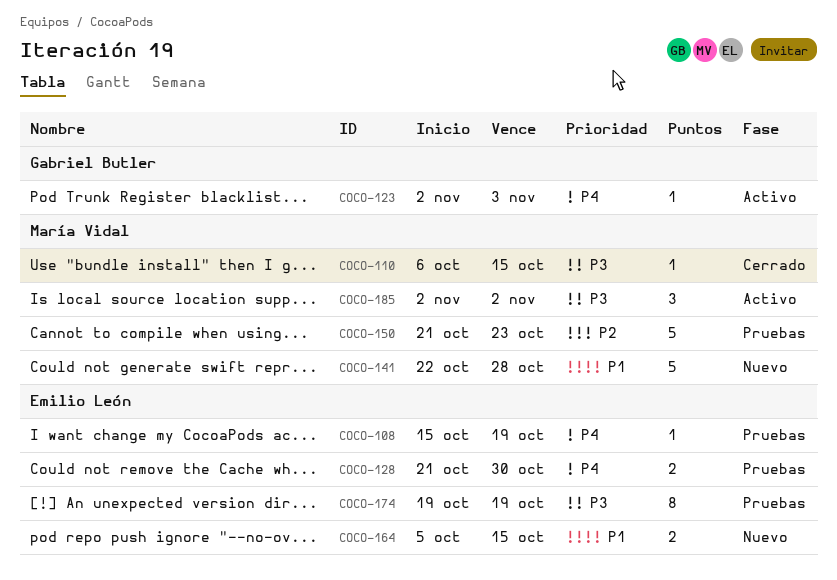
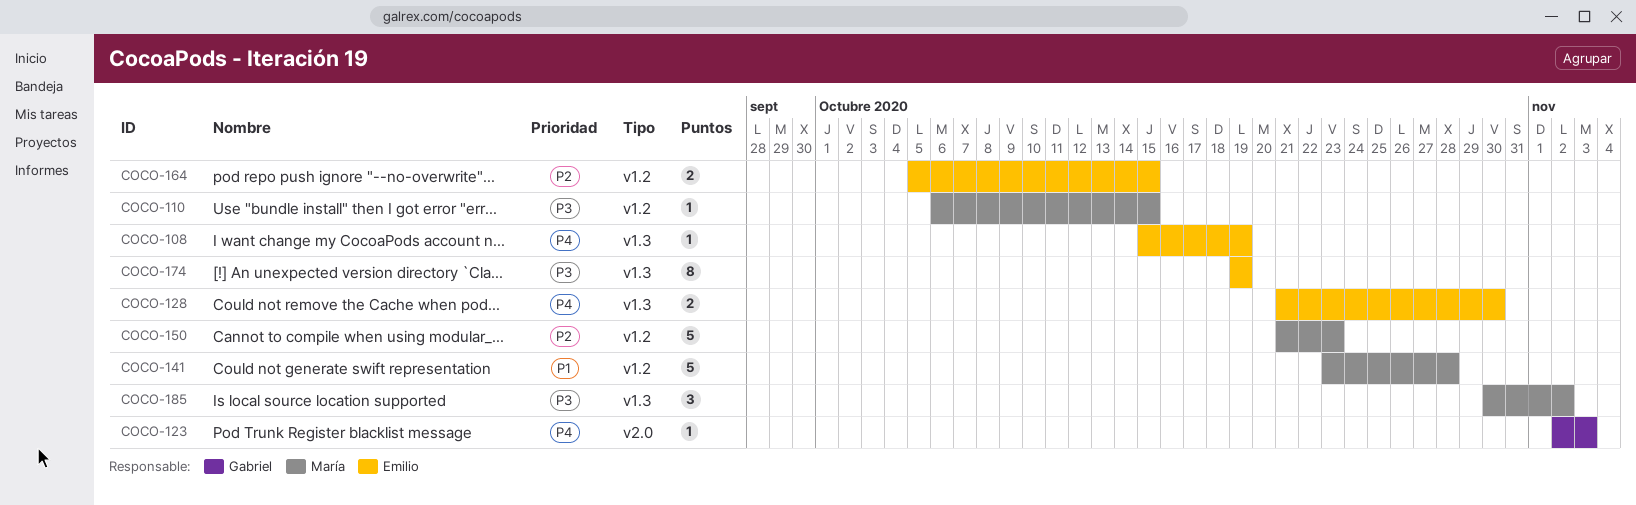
COCO-141, start: Oct 22 -> Oct 23
COCO-164, priority: P1 -> P2
COCO-185, start: Nov 2 -> Oct 30

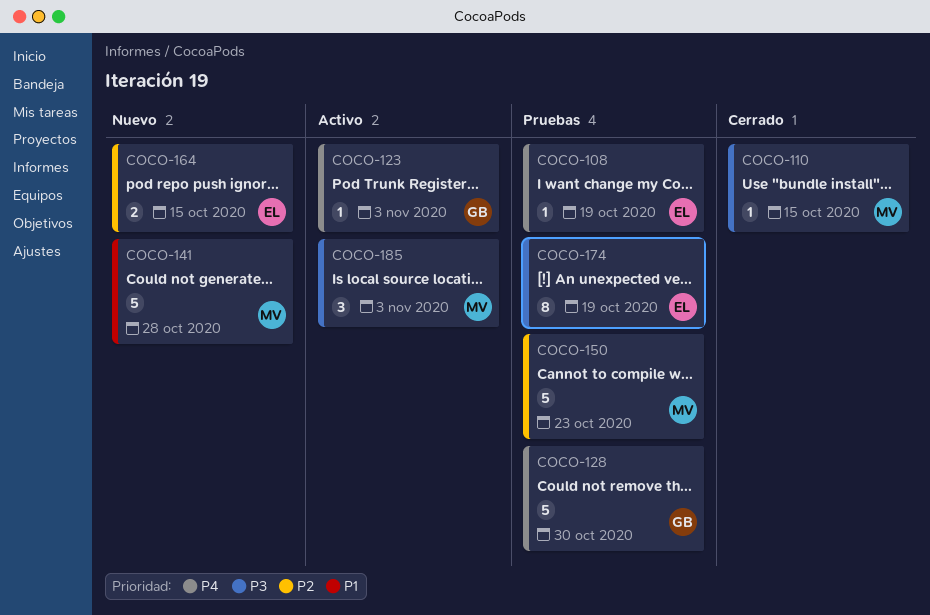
COCO-128, owner: Emilio -> Gabriel
COCO-128, estimate: 2 -> 5
COCO-185, due: Nov 2 -> Nov 3

